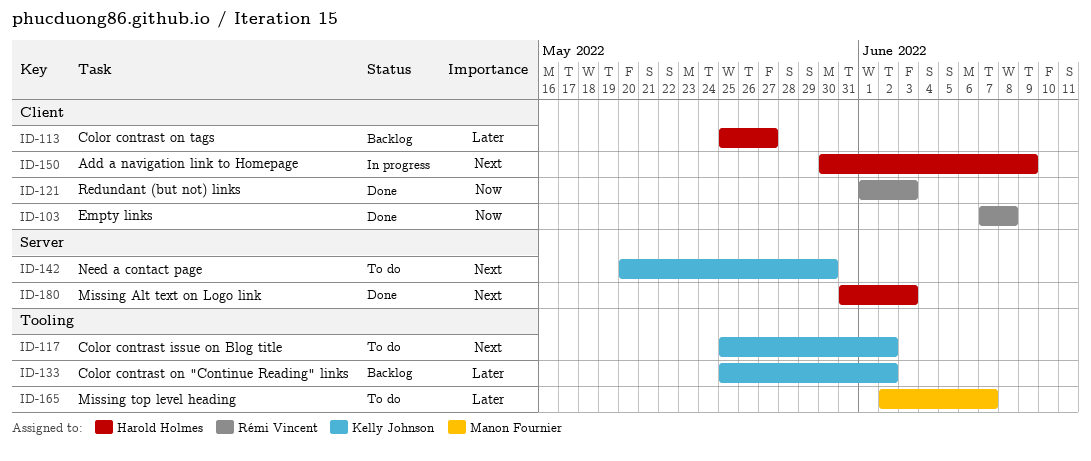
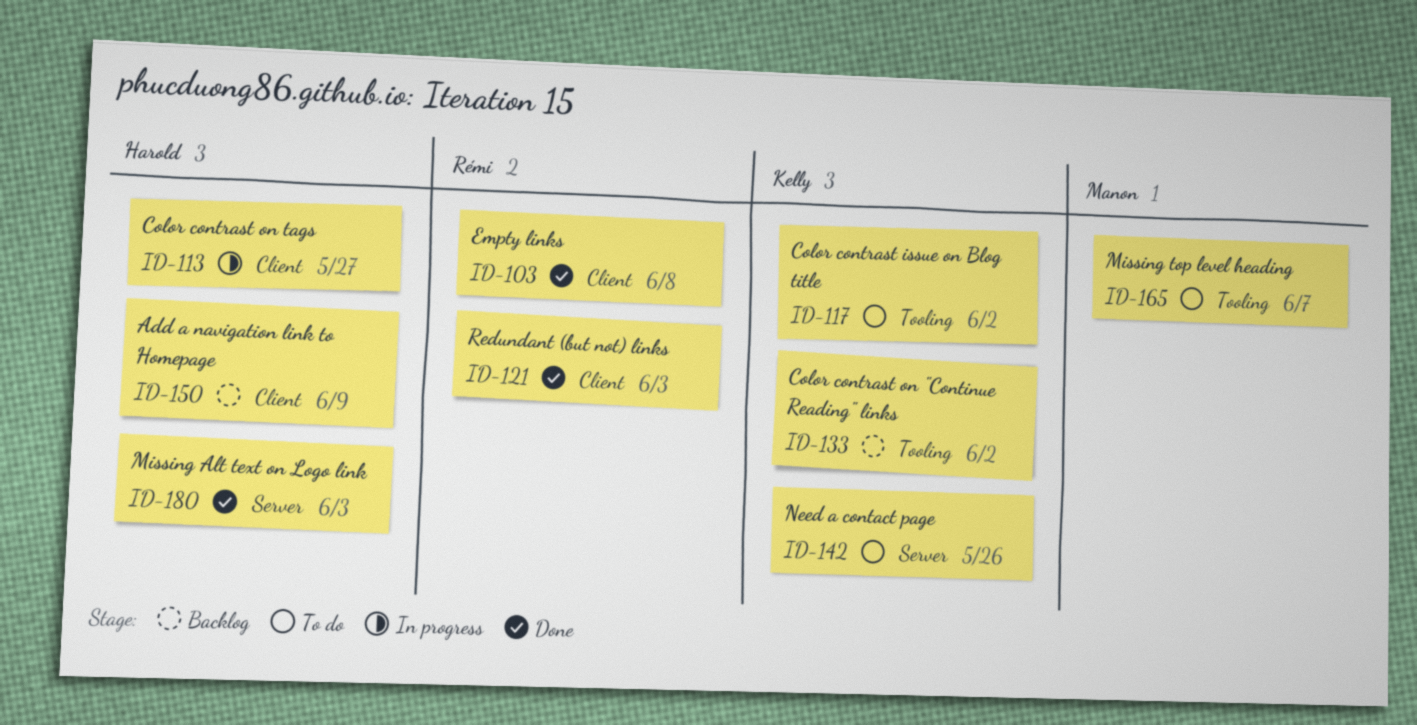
ID-113, status: Backlog -> In progress
ID-142, due: May 30 -> May 26
ID-150, status: In progress -> Backlog

